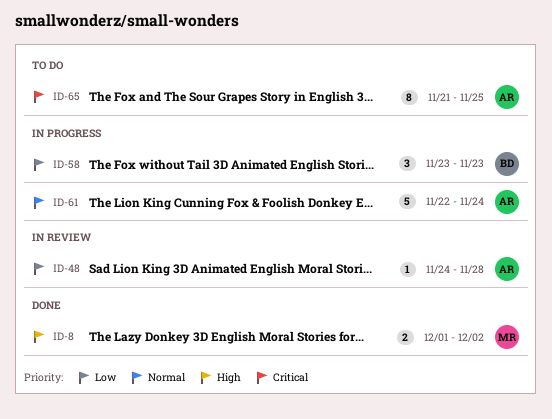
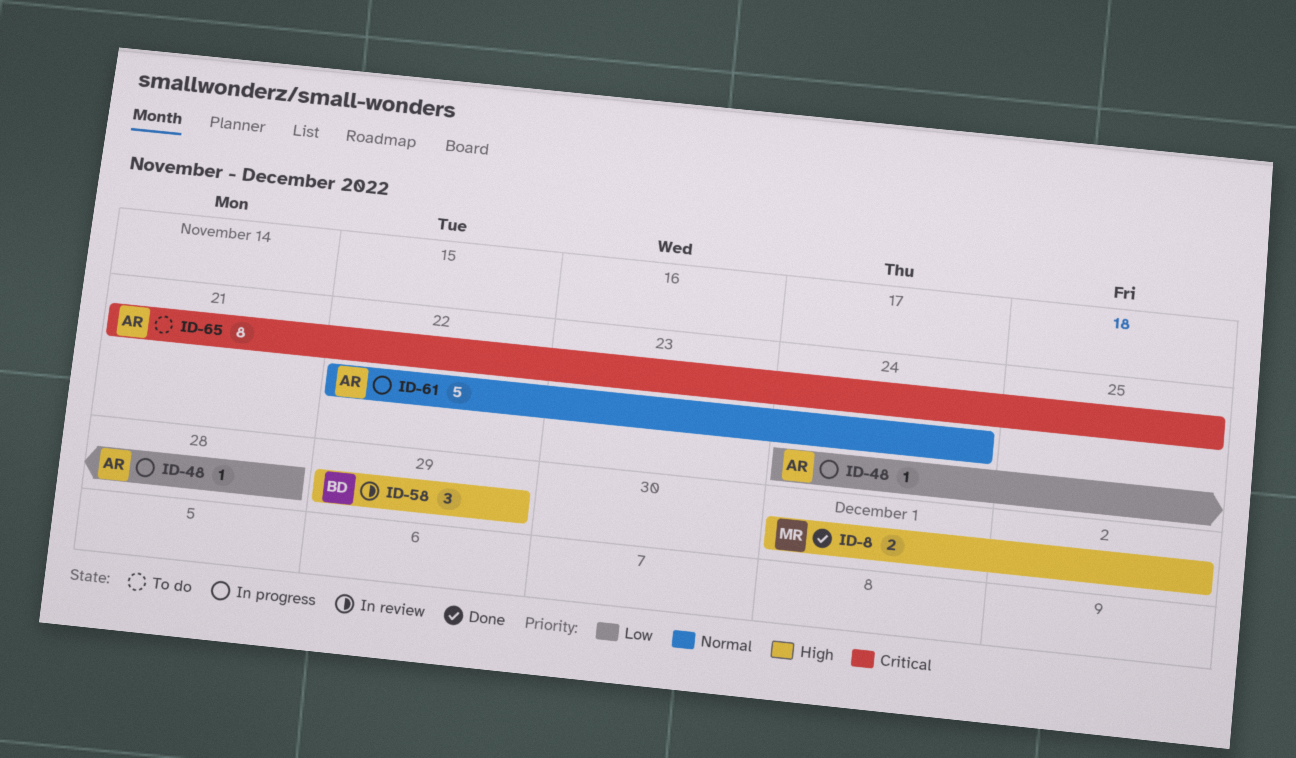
ID-48, status: In review -> In progress
ID-58, status: In progress -> In review
ID-58, priority: Low -> High
ID-58, start: Nov 23 -> Nov 29
ID-58, due: Nov 23 -> Nov 29

